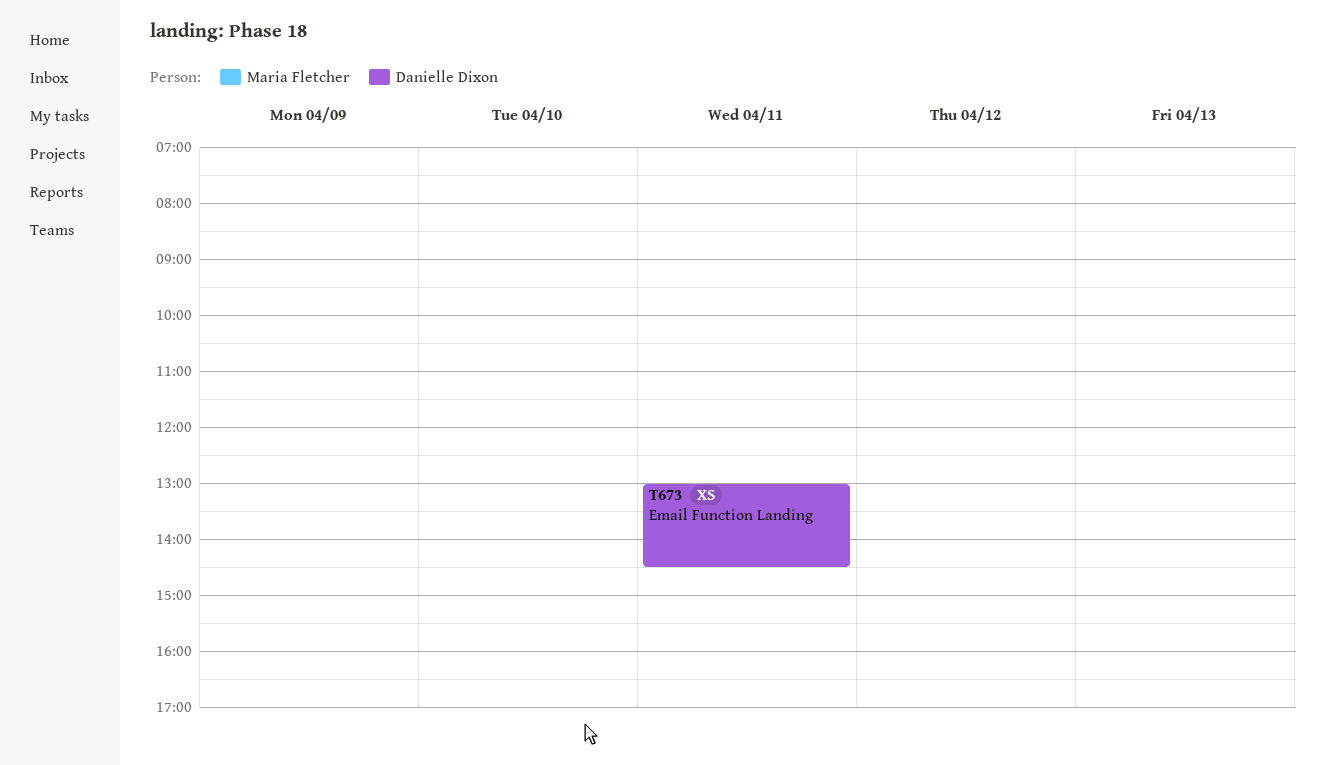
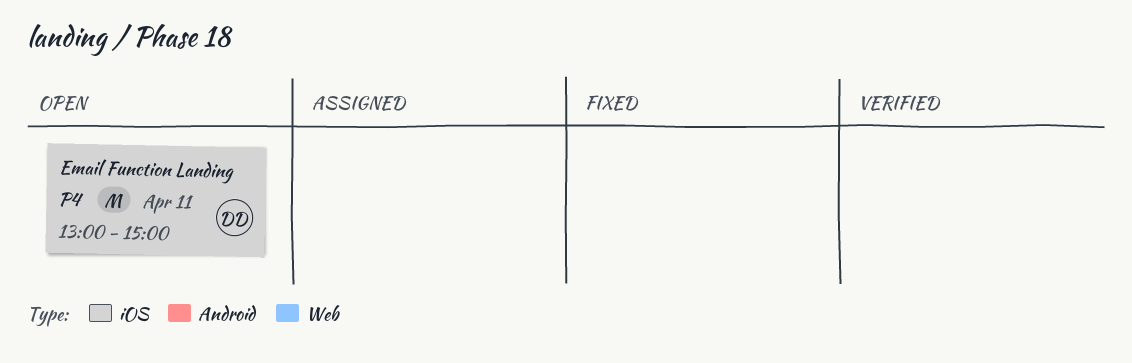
Email Function Landing, estimate: XS -> M
Email Function Landing, ends: 14:30 -> 15:00

